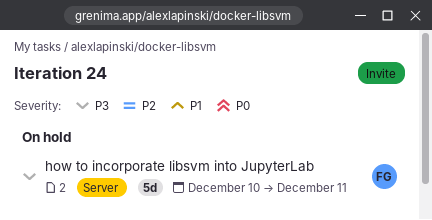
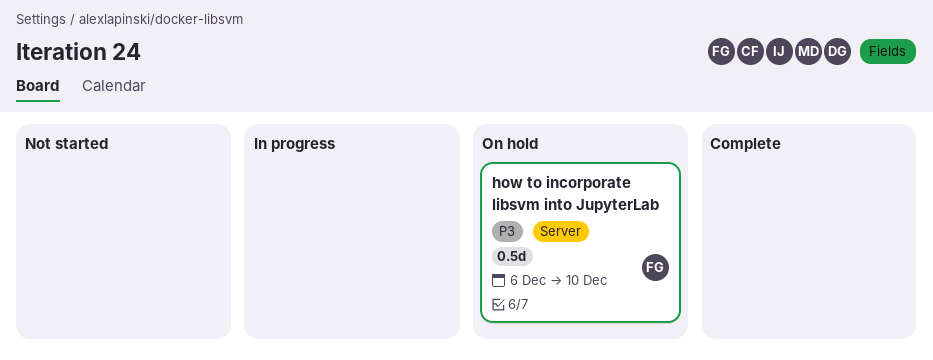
how to incorporate libsvm into JupyterLab, estimate: 5d -> 0.5d
how to incorporate libsvm into JupyterLab, start: Dec 10 -> Dec 6
how to incorporate libsvm into JupyterLab, due: Dec 11 -> Dec 10

